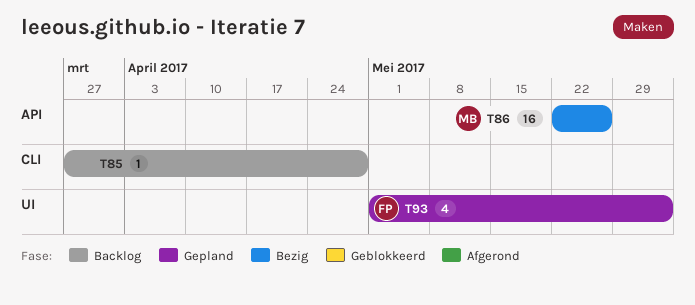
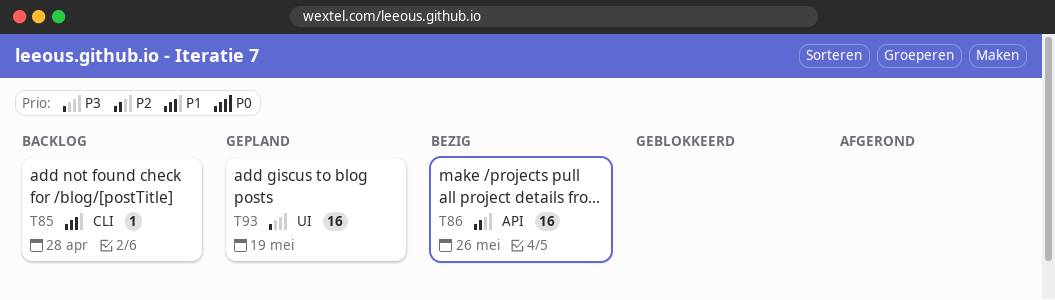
T93, estimate: 4 -> 16
T93, due: Jun 2 -> May 19

